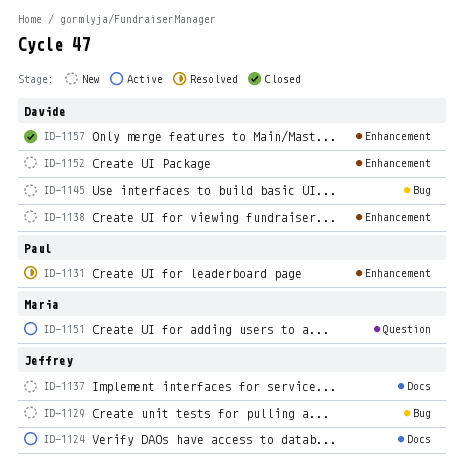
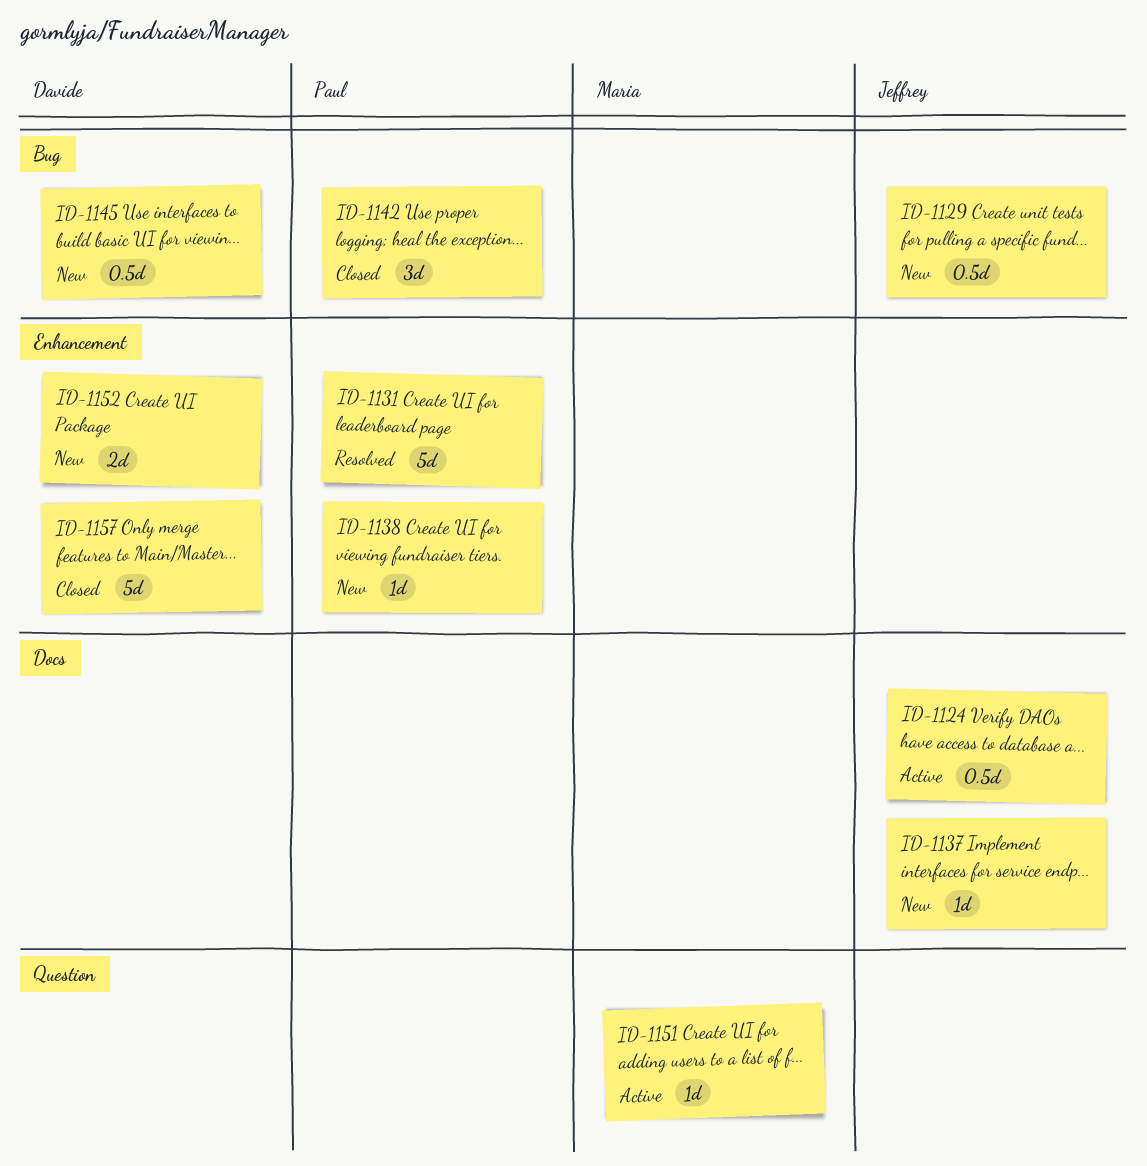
ID-1138, owner: Davide -> Paul
ID-1142: none -> present

